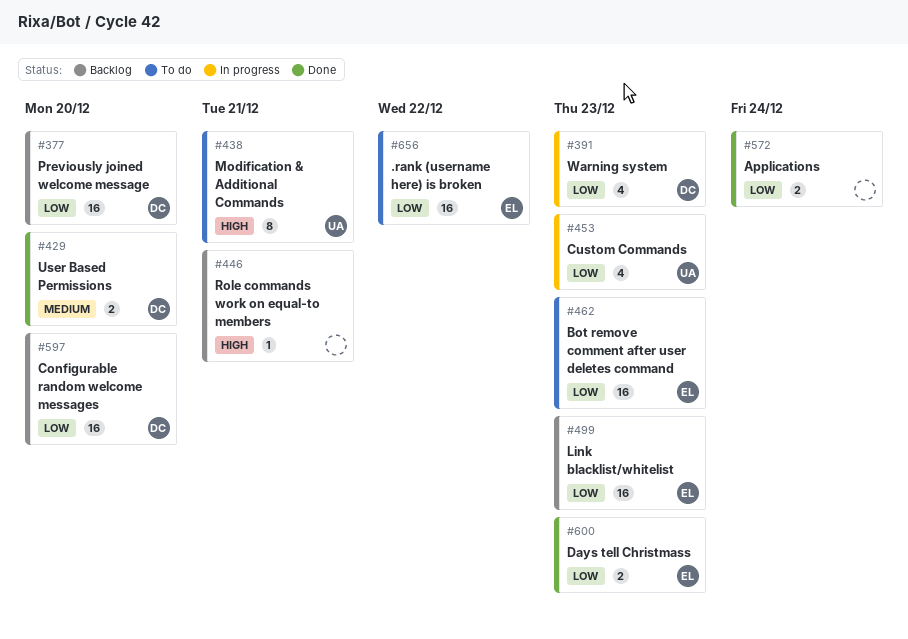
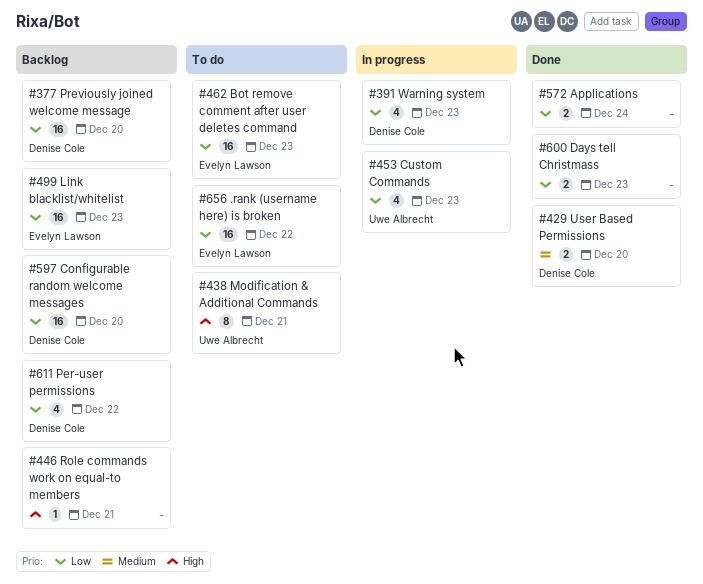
#600, owner: Evelyn Lawson -> none
#611: none -> present

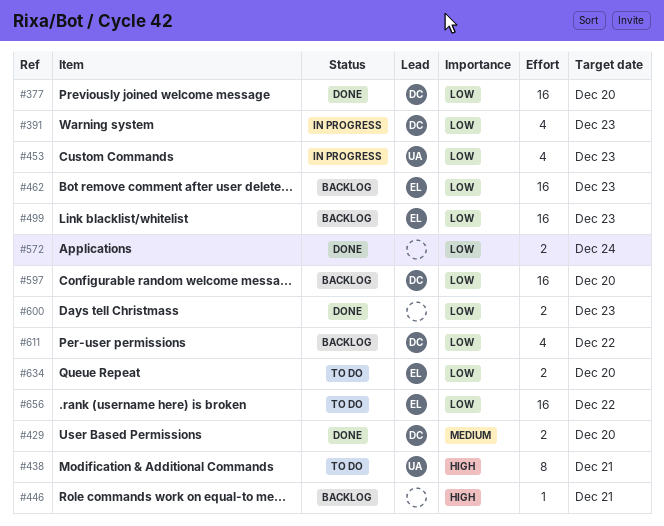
#377, status: Backlog -> Done
#462, status: To do -> Backlog
#634: none -> present

